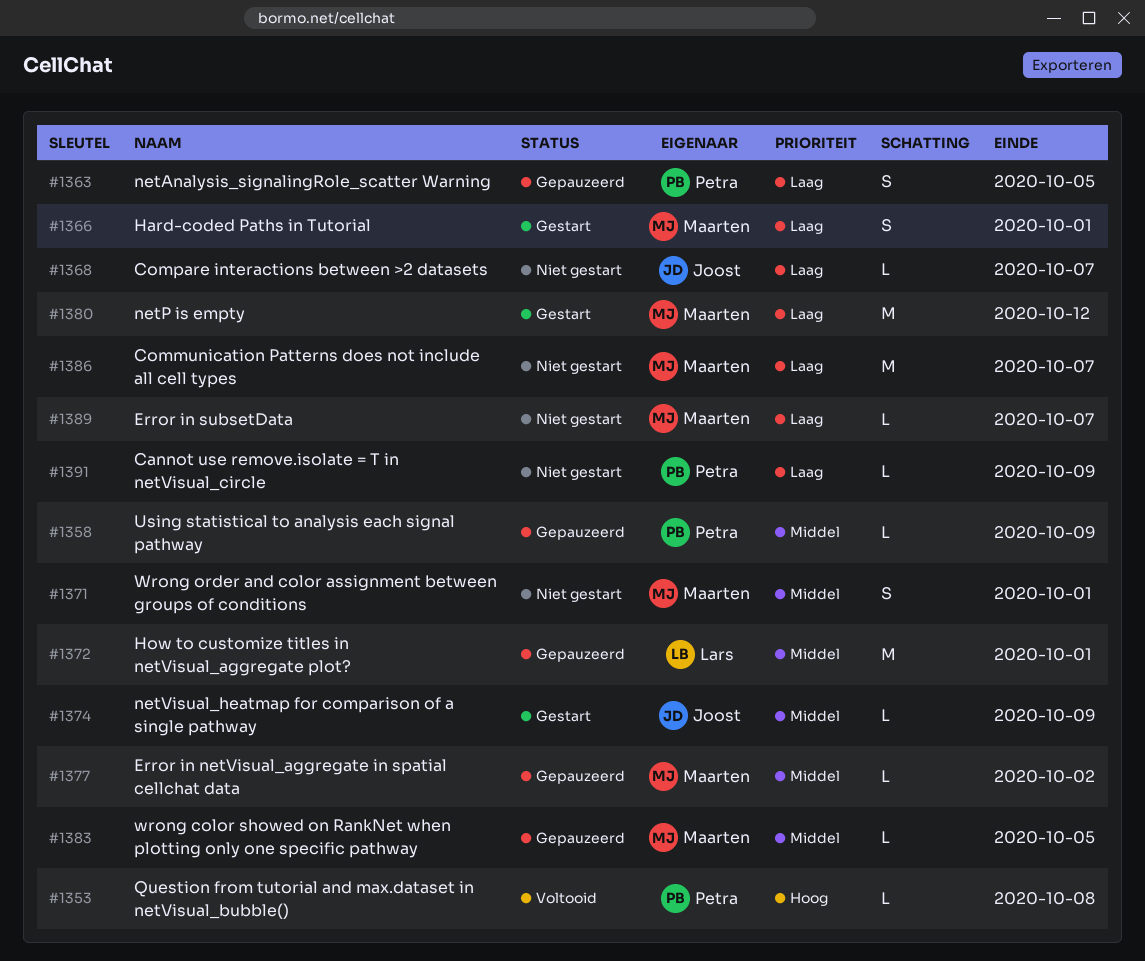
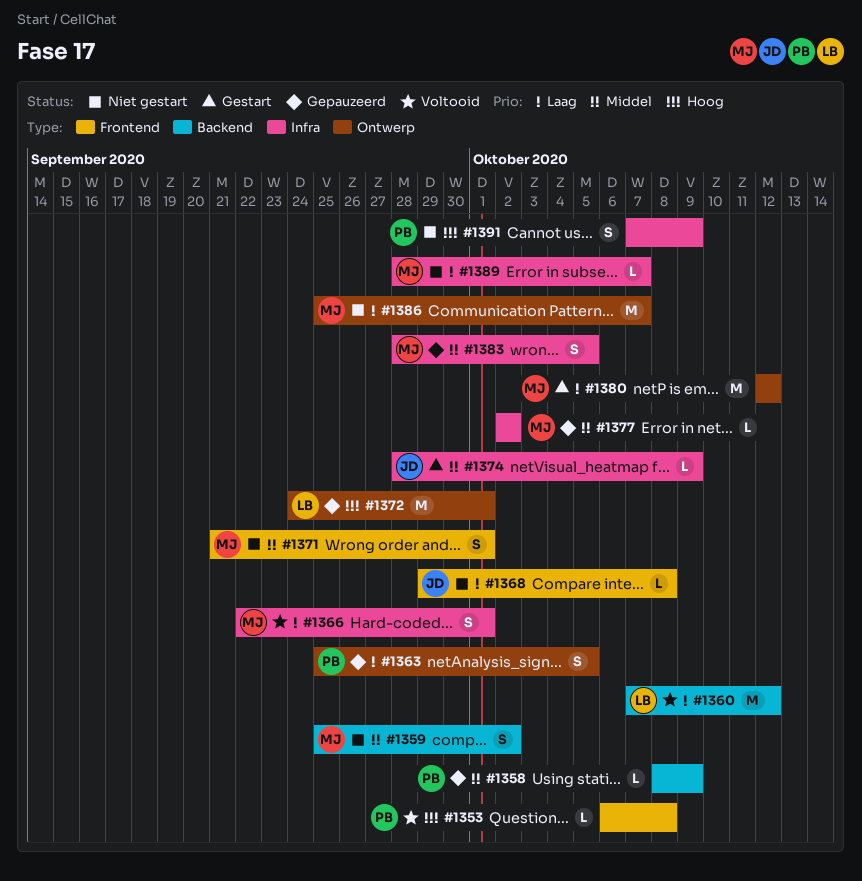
#1359: none -> present
#1360: none -> present
#1366, status: Gestart -> Voltooid
#1368, due: Oct 7 -> Oct 8
#1372, priority: Middel -> Hoog
#1383, estimate: L -> S
#1391, priority: Laag -> Hoog
#1391, estimate: L -> S

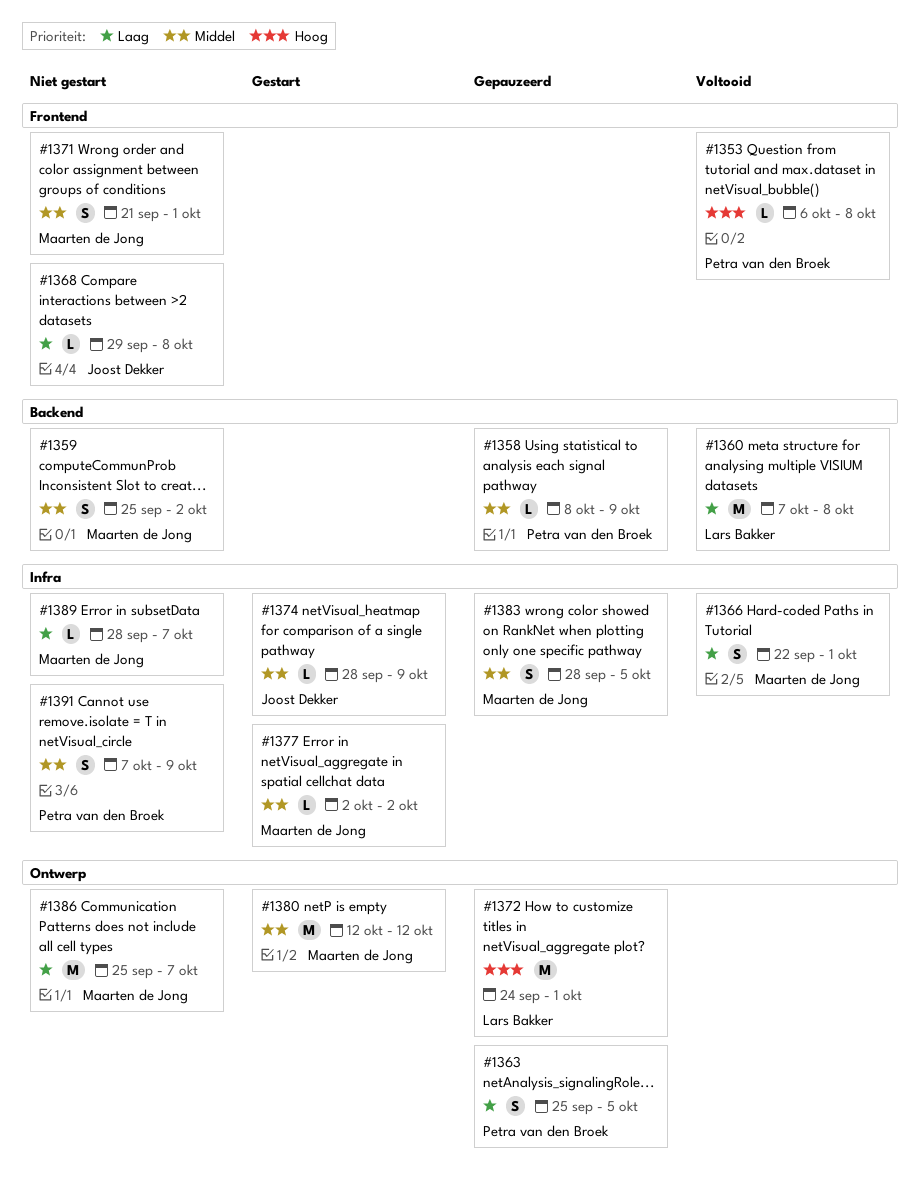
#1360, due: Oct 12 -> Oct 8
#1377, status: Gepauzeerd -> Gestart
#1380, priority: Laag -> Middel
#1391, priority: Hoog -> Middel

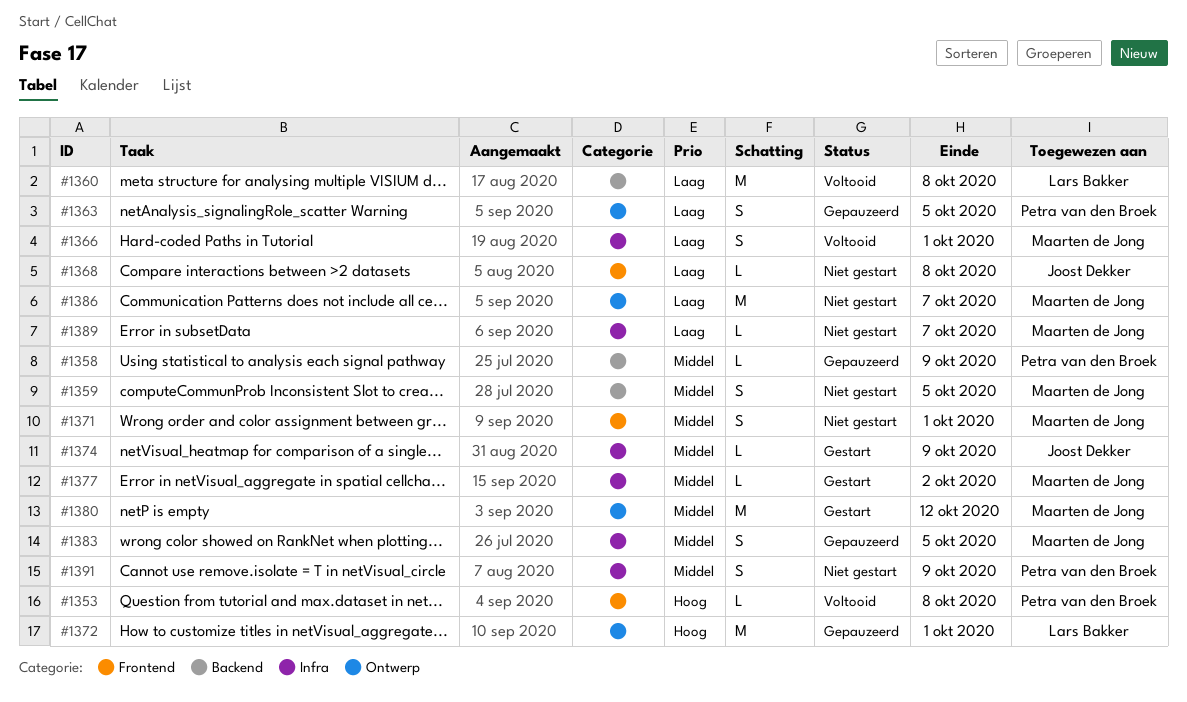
#1359, due: Oct 2 -> Oct 5

